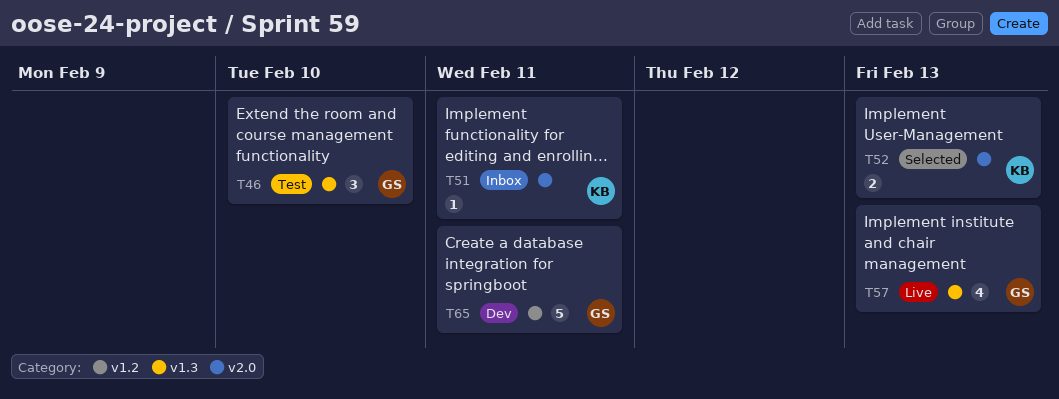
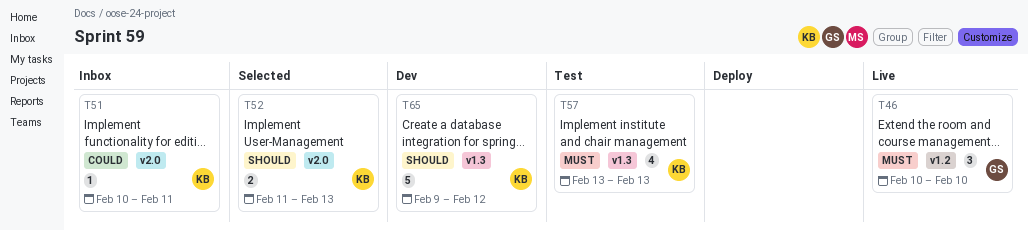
T46, status: Test -> Live
T46, label: v1.3 -> v1.2
T57, status: Live -> Test
T57, owner: GS -> KB
T65, owner: GS -> KB
T65, label: v1.2 -> v1.3
T65, due: Feb 11 -> Feb 12

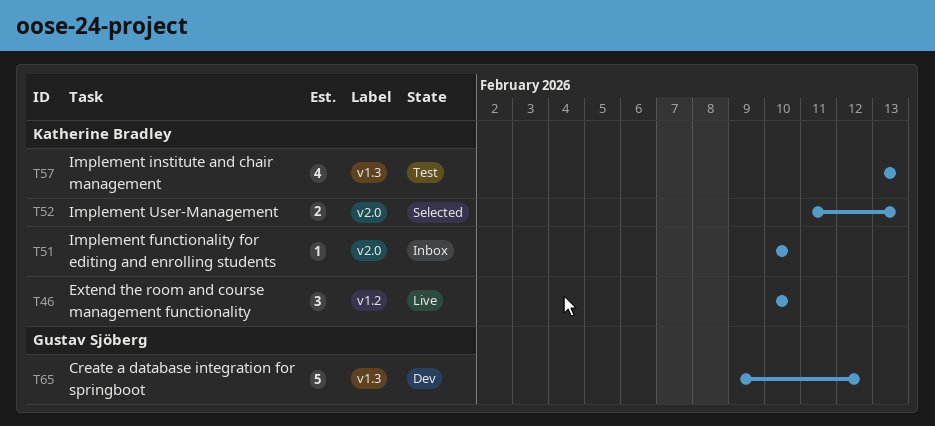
T46, owner: Gustav Sjöberg -> Katherine Bradley
T51, due: Feb 11 -> Feb 10
T65, owner: Katherine Bradley -> Gustav Sjöberg

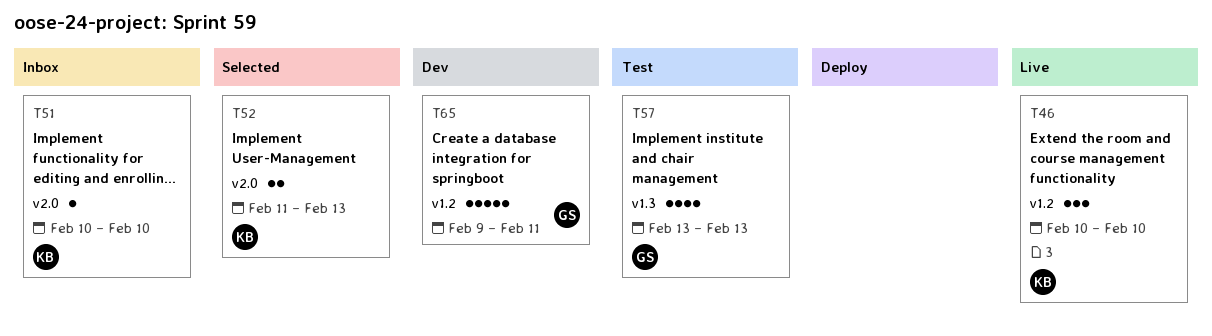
T57, owner: Katherine Bradley -> Gustav Sjöberg
T65, label: v1.3 -> v1.2
T65, due: Feb 12 -> Feb 11

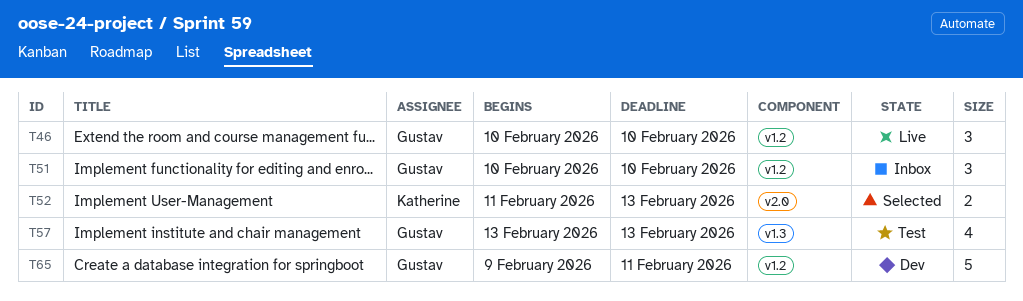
T46, owner: Katherine -> Gustav
T51, owner: Katherine -> Gustav
T51, label: v2.0 -> v1.2
T51, estimate: 1 -> 3

